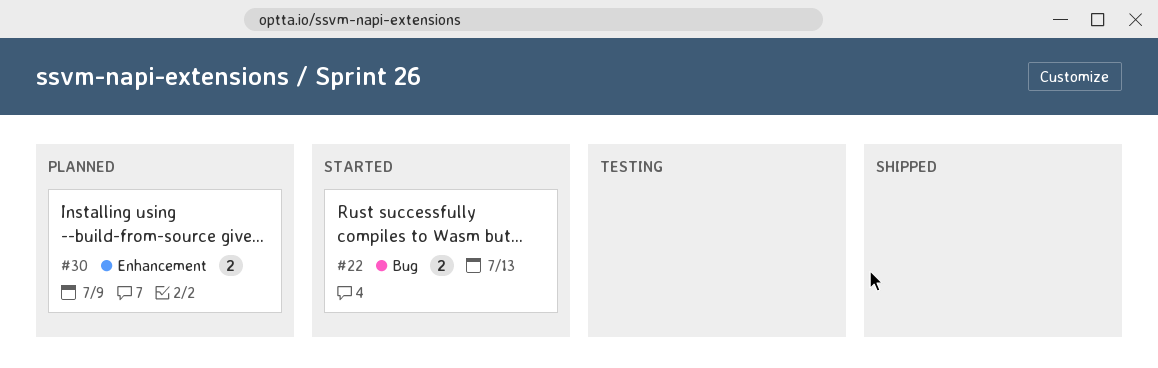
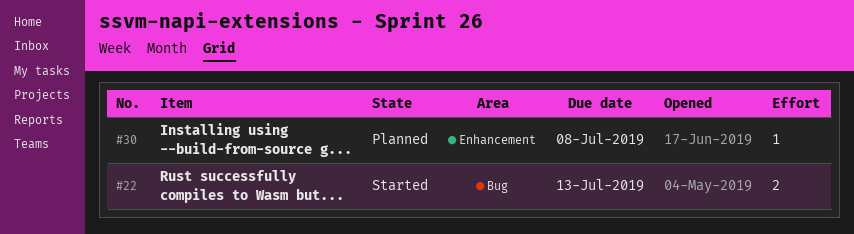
#30, estimate: 2 -> 1
#30, due: Jul 9 -> Jul 8

